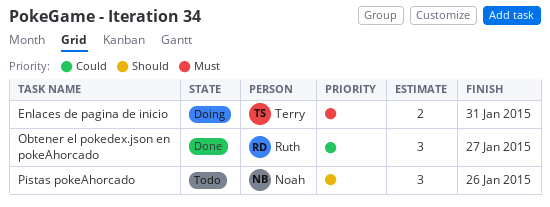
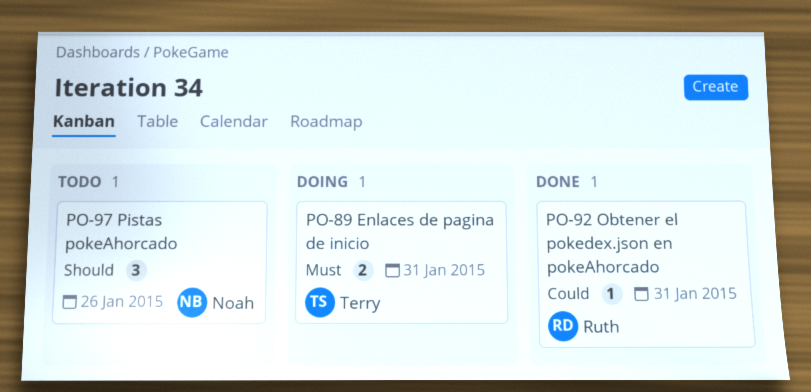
Obtener el pokedex.json en pokeAhorcado, estimate: 3 -> 1
Obtener el pokedex.json en pokeAhorcado, due: Jan 27 -> Jan 31

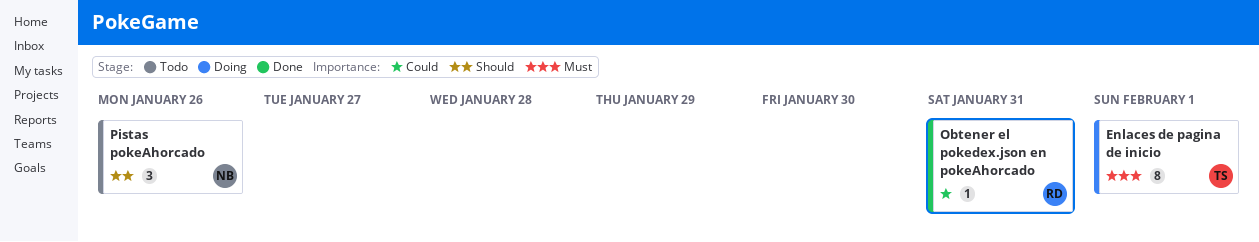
Enlaces de pagina de inicio, estimate: 2 -> 8
Enlaces de pagina de inicio, due: Jan 31 -> Feb 1

